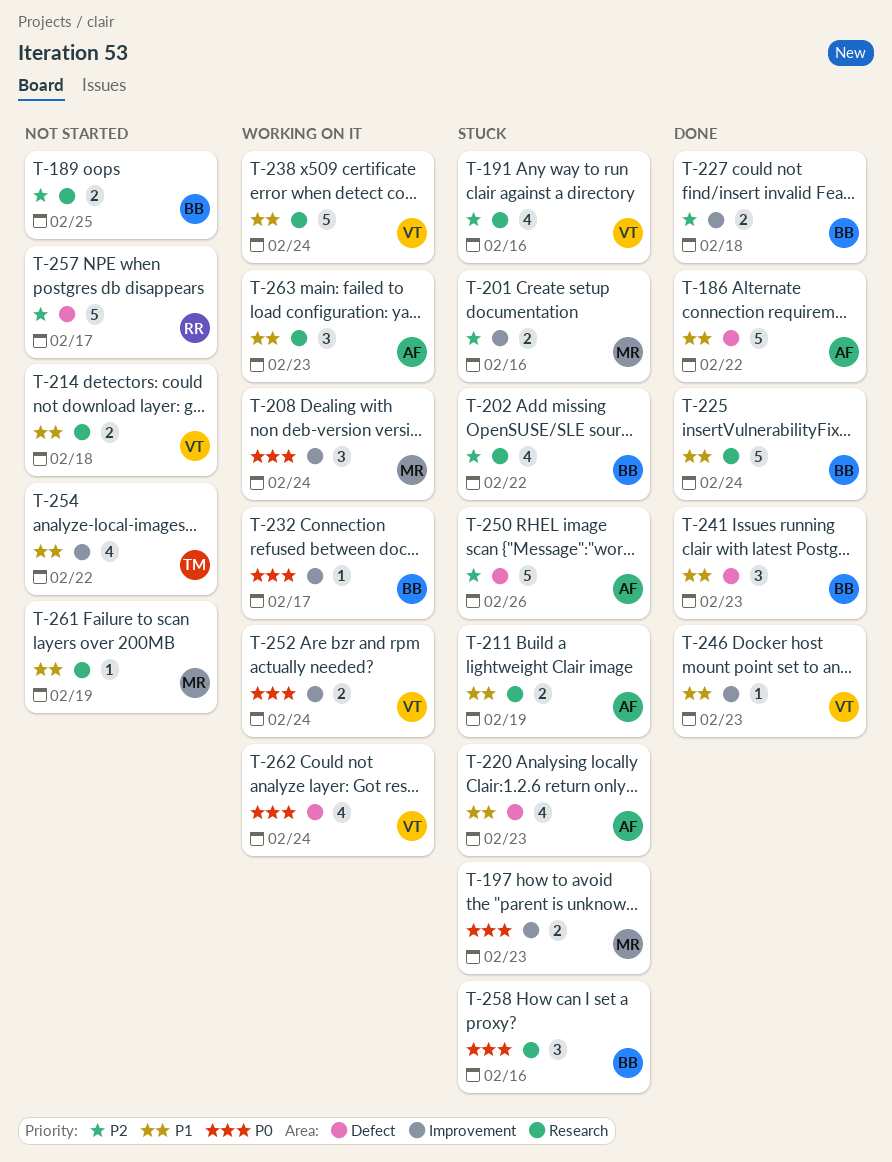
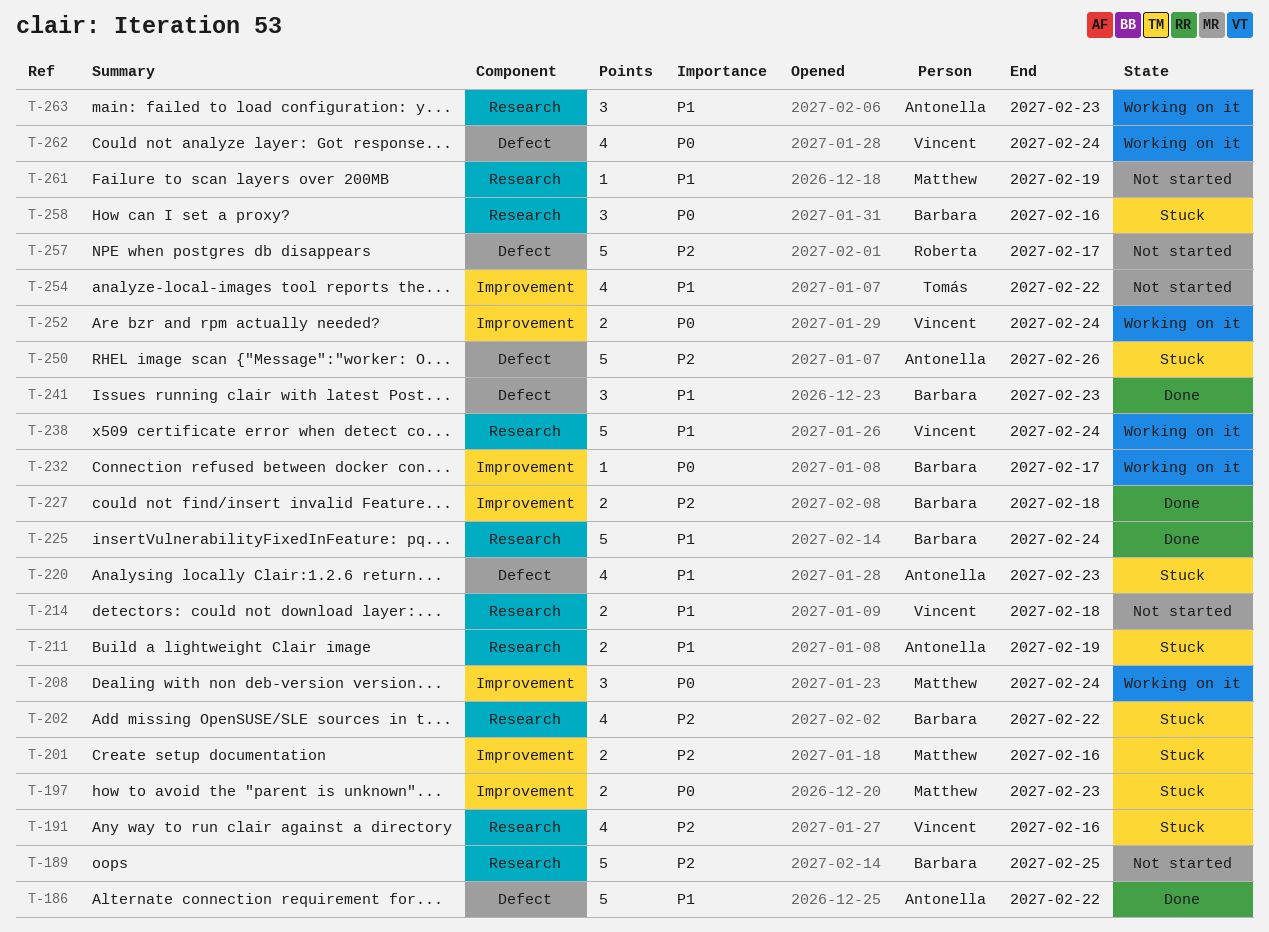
T-189, estimate: 2 -> 5
T-246: present -> none

